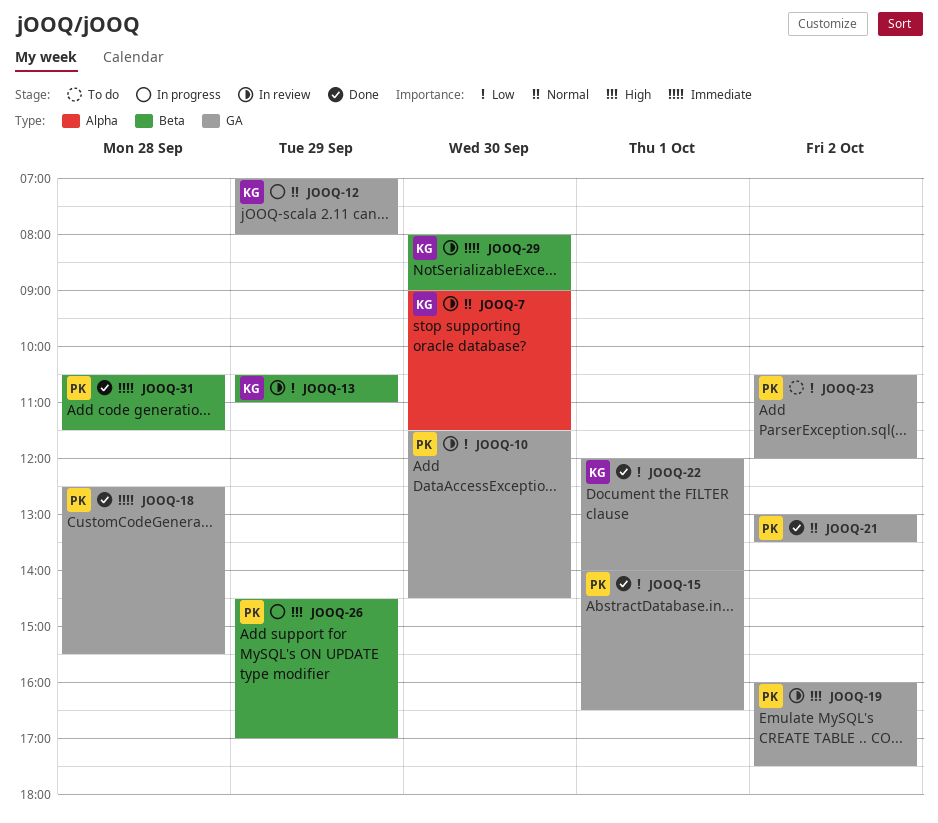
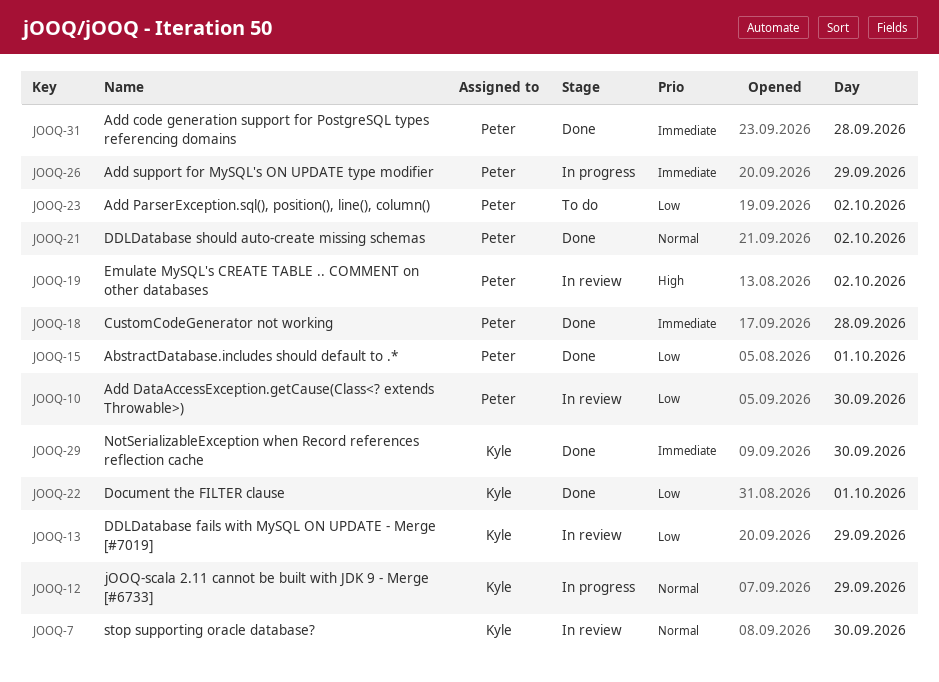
JOOQ-26, priority: High -> Immediate
JOOQ-29, status: In review -> Done

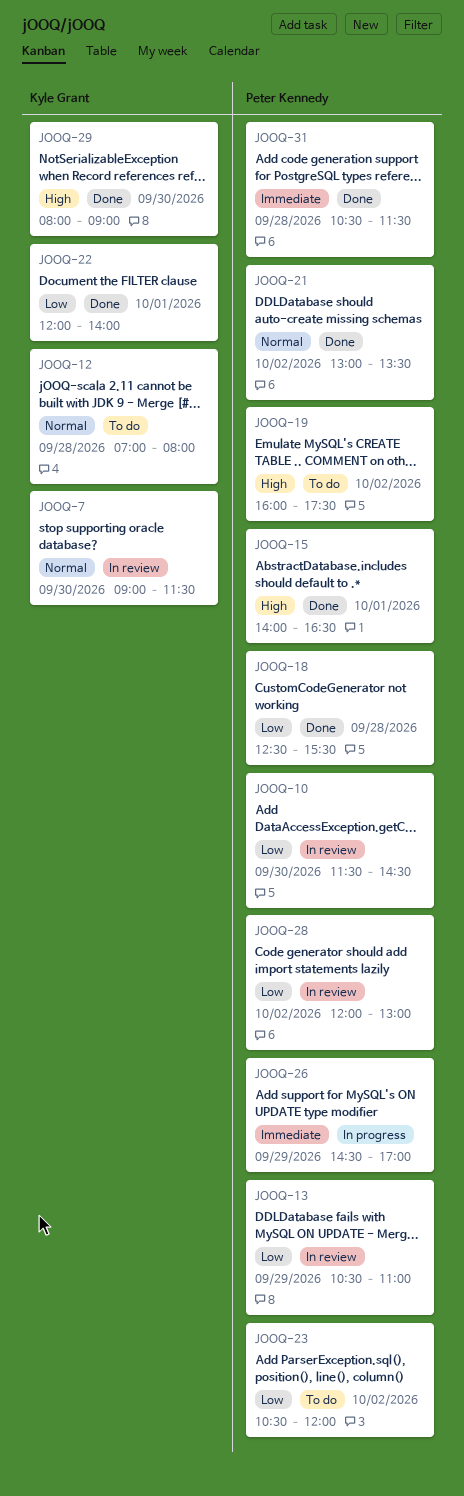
JOOQ-12, status: In progress -> To do
JOOQ-12, day: Sep 29 -> Sep 28
JOOQ-13, owner: Kyle Grant -> Peter Kennedy
JOOQ-15, priority: Low -> High
JOOQ-18, priority: Immediate -> Low
JOOQ-19, status: In review -> To do
JOOQ-28: none -> present
JOOQ-29, priority: Immediate -> High

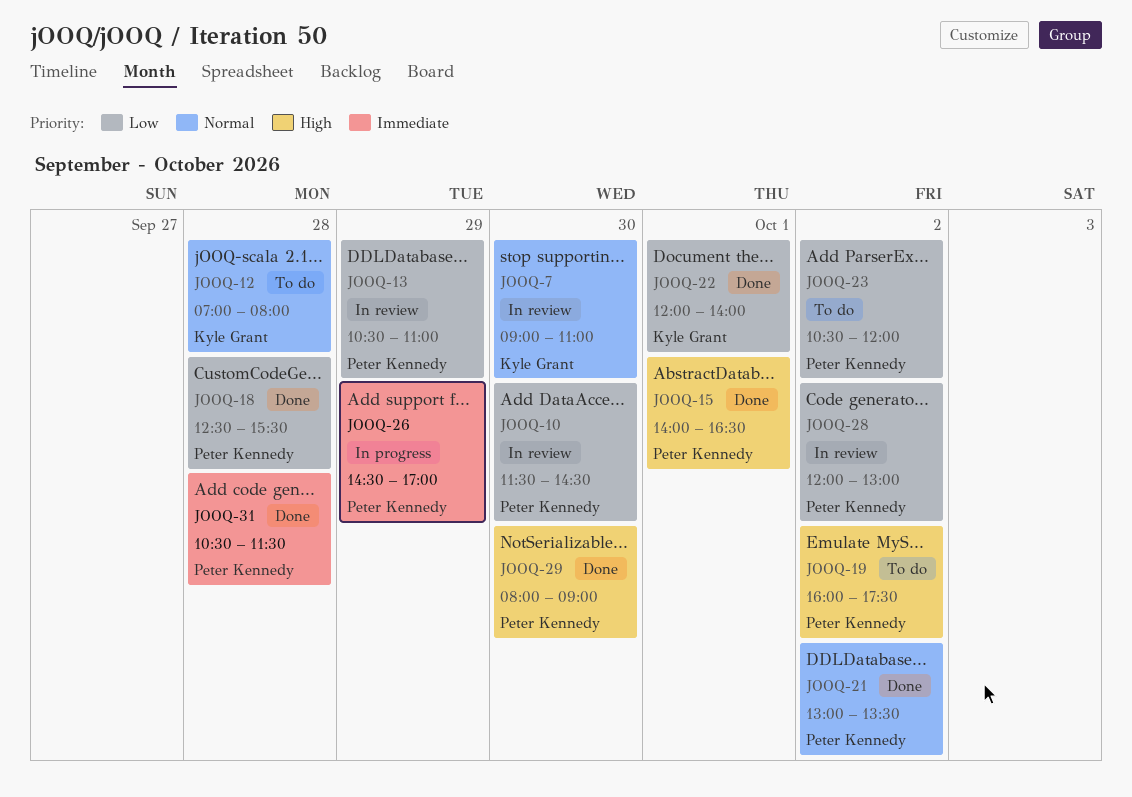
JOOQ-7, ends: 11:30 -> 11:00
JOOQ-29, owner: Kyle Grant -> Peter Kennedy

